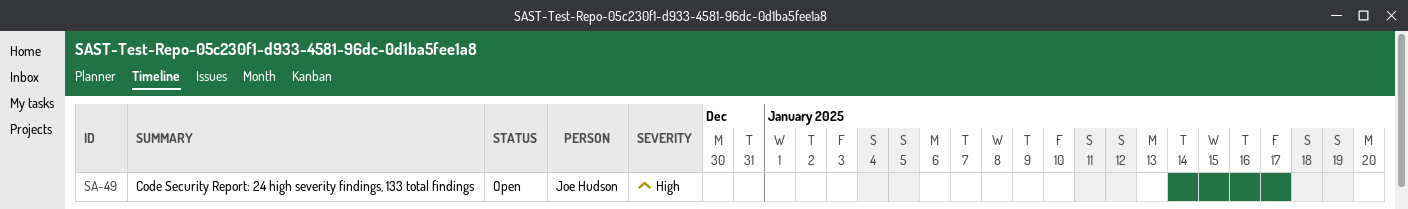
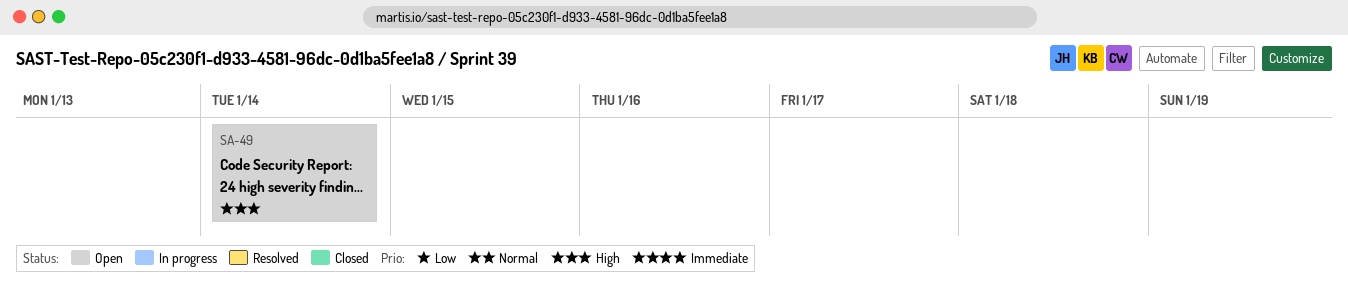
SA-49, due: Jan 17 -> Jan 14

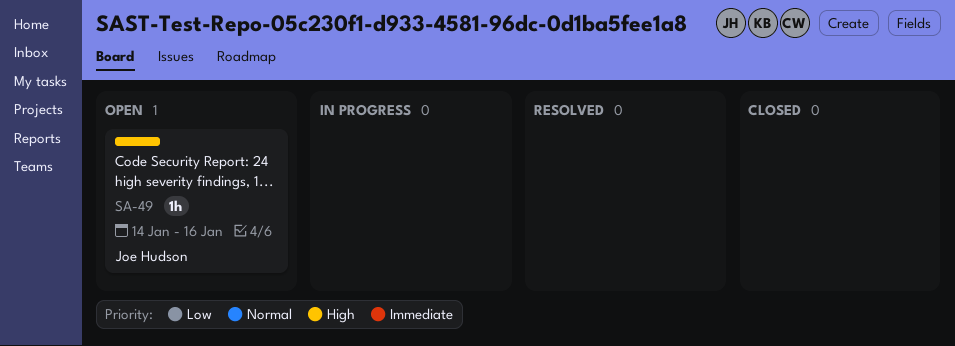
SA-49, due: Jan 14 -> Jan 16

